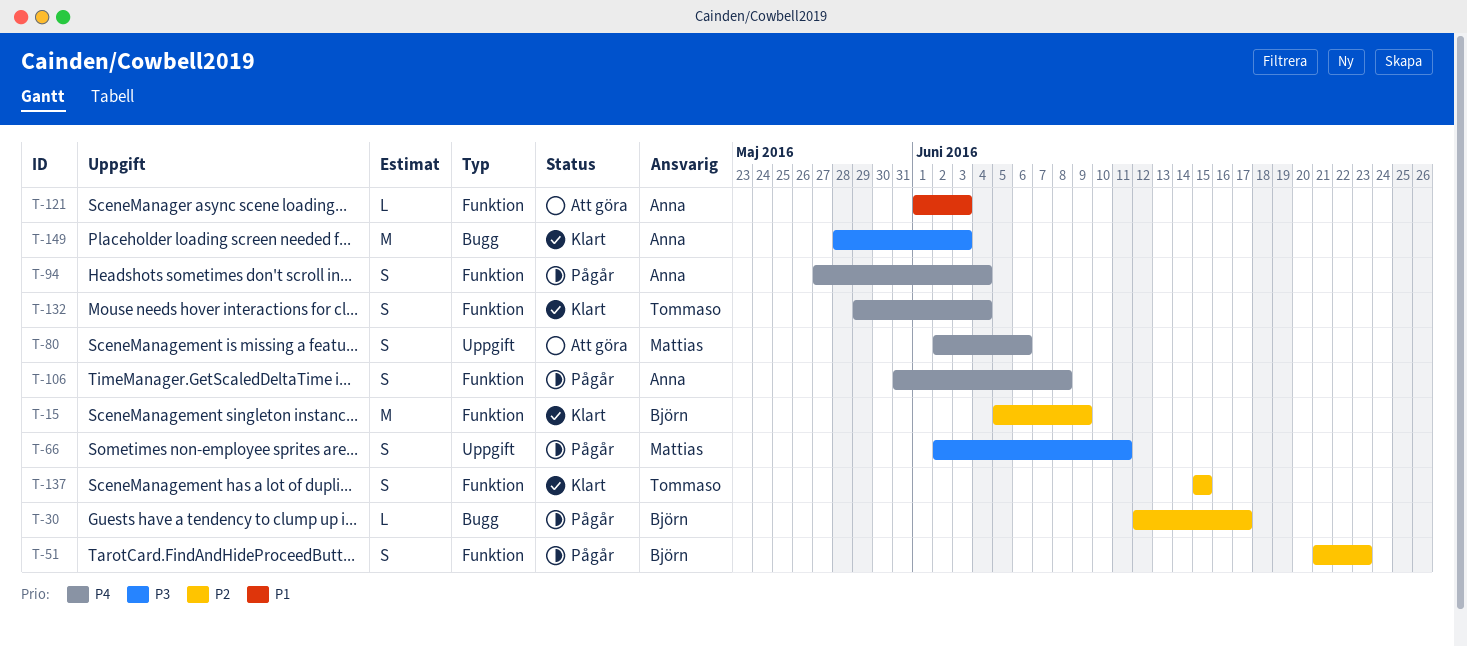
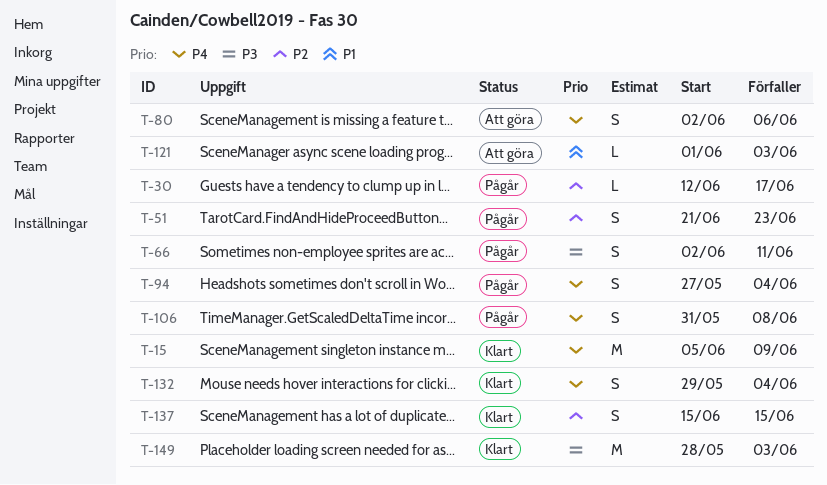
T-15, priority: P2 -> P4

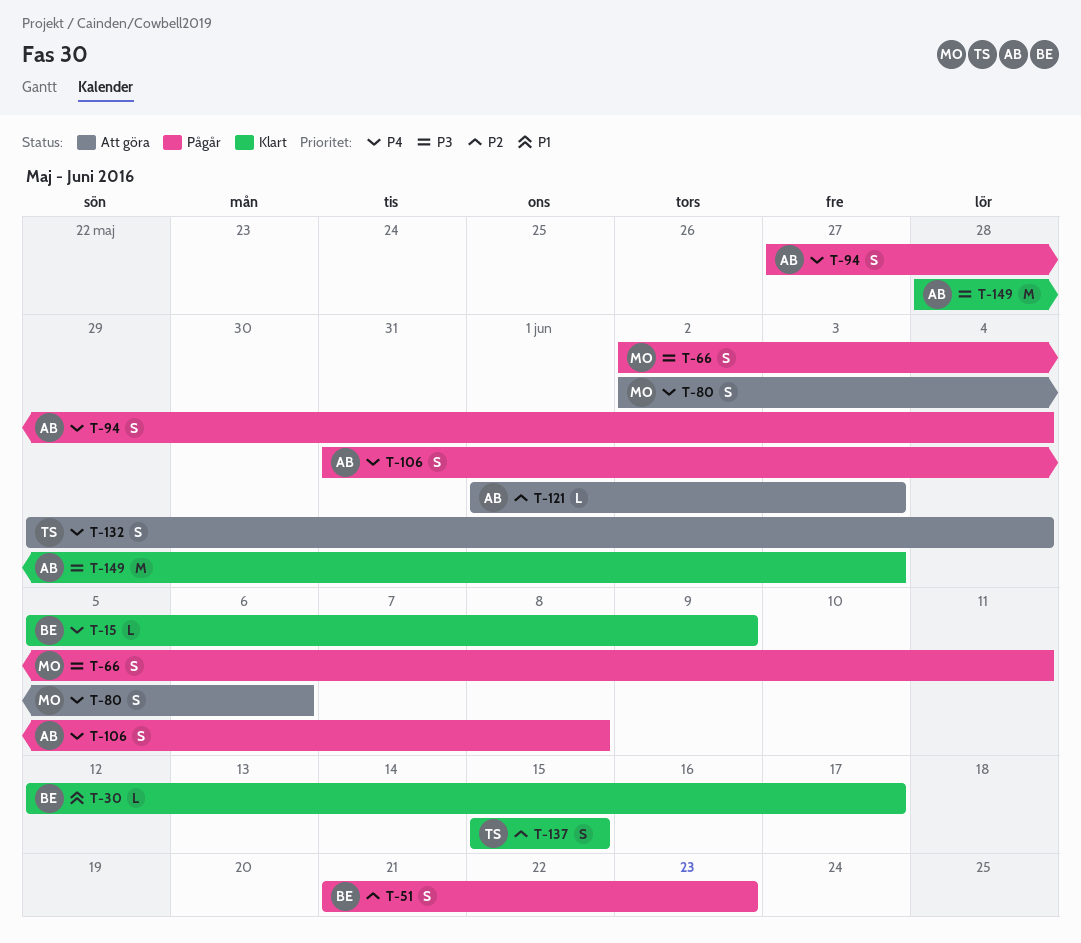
T-15, estimate: M -> L
T-30, status: Pågår -> Klart
T-30, priority: P2 -> P1
T-121, priority: P1 -> P2
T-132, status: Klart -> Att göra

